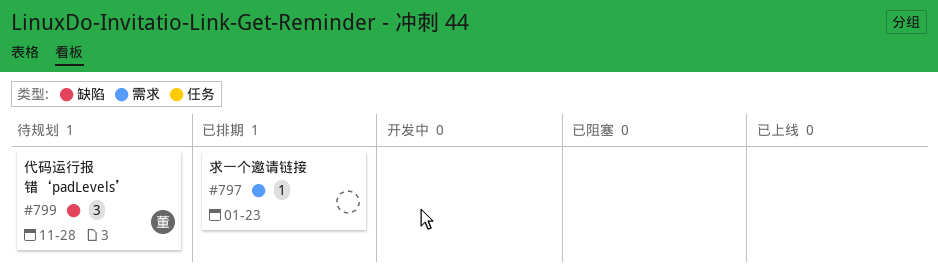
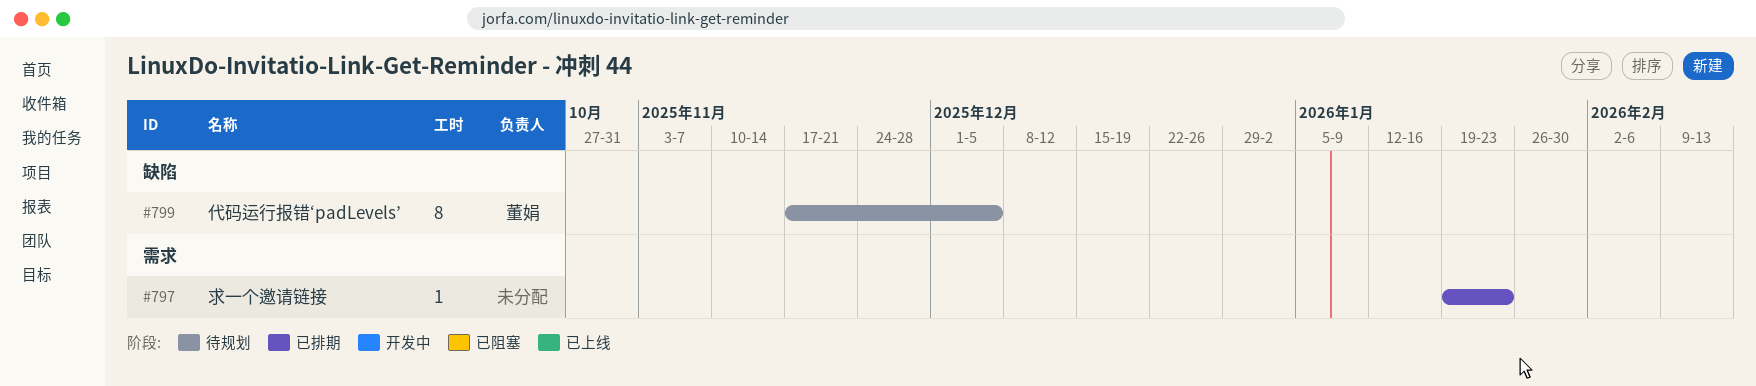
#799, estimate: 3 -> 8
#799, due: Nov 28 -> Dec 5

